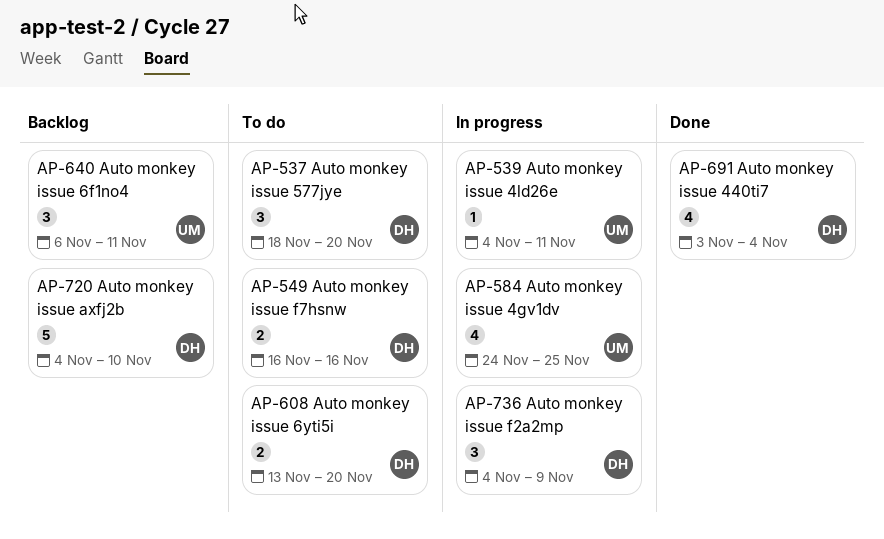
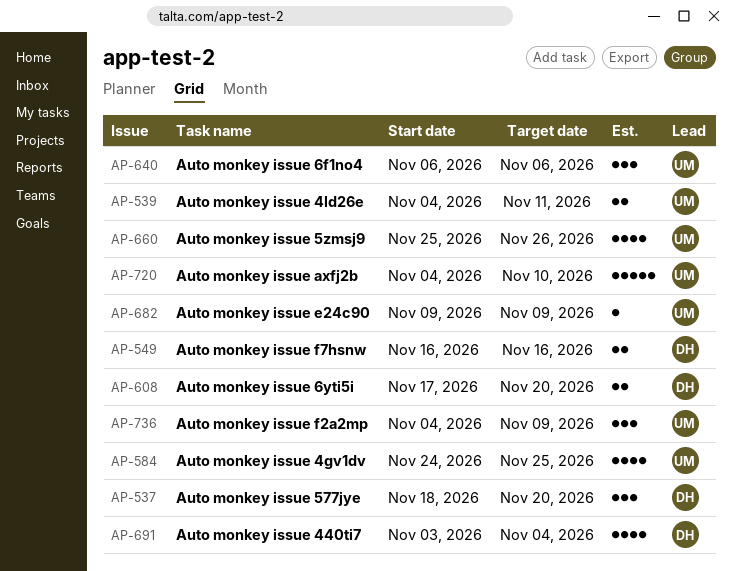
AP-539, estimate: 1 -> 2
AP-608, start: Nov 13 -> Nov 17
AP-640, due: Nov 11 -> Nov 6
AP-660: none -> present
AP-682: none -> present
AP-720, owner: DH -> UM
AP-736, owner: DH -> UM

